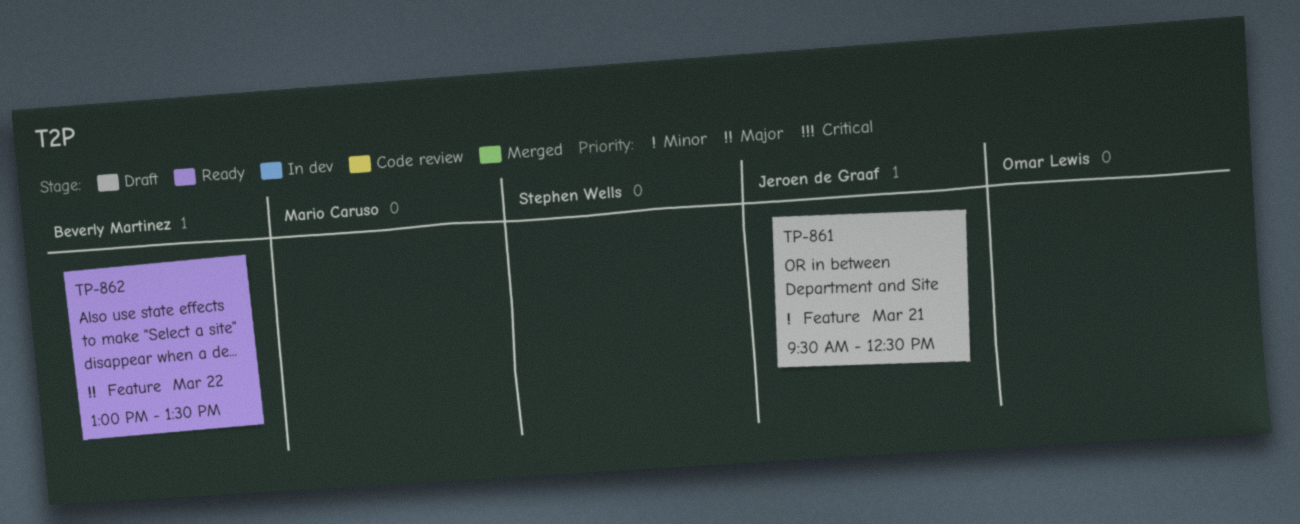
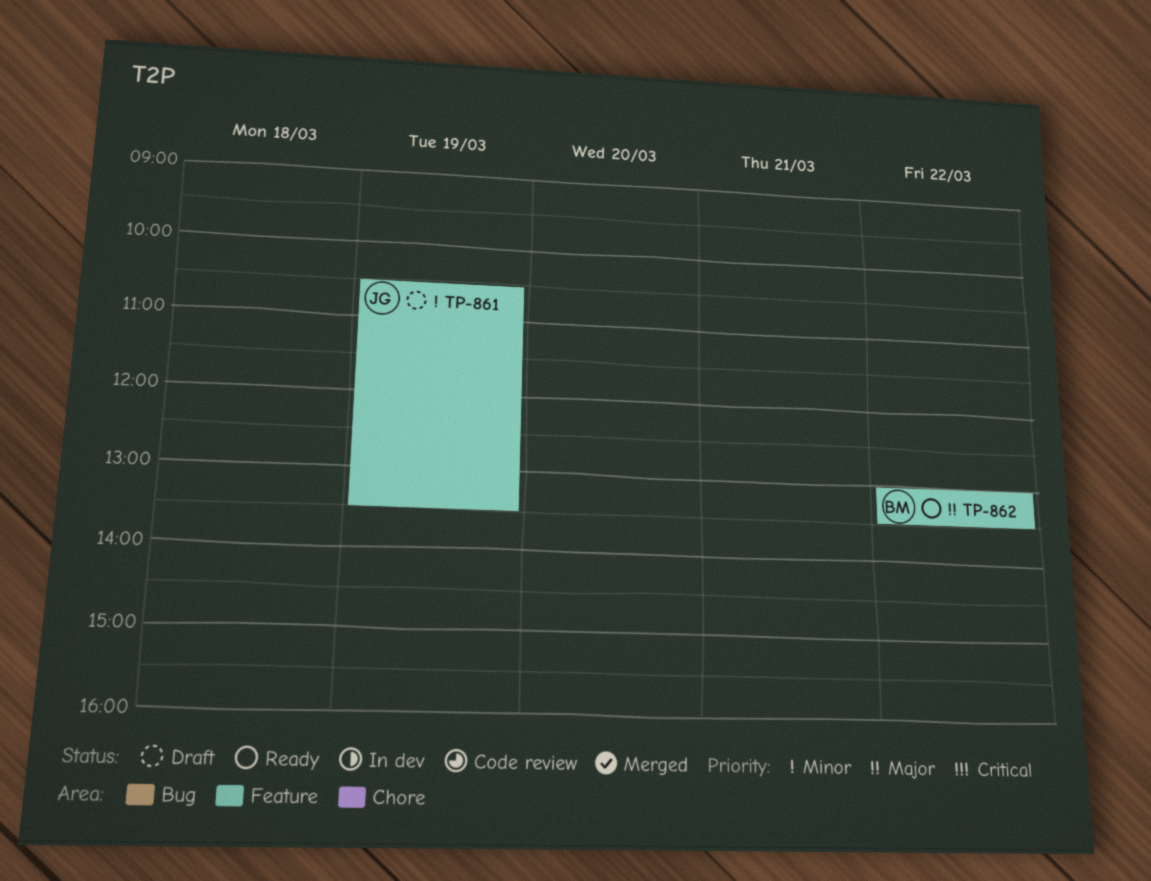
TP-861, day: Mar 21 -> Mar 19
TP-861, begins: 09:30 -> 10:30
TP-861, ends: 12:30 -> 13:30

